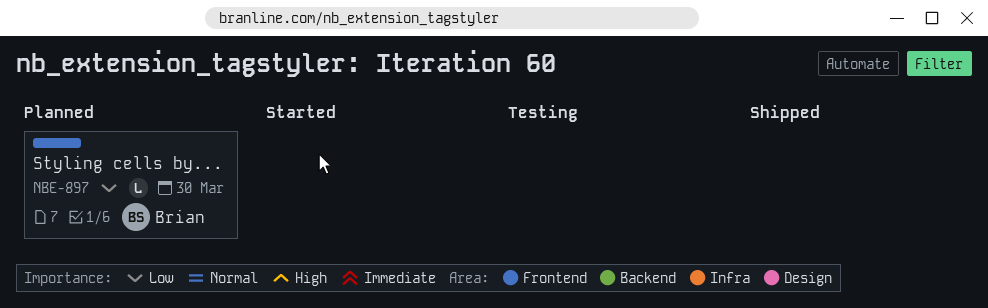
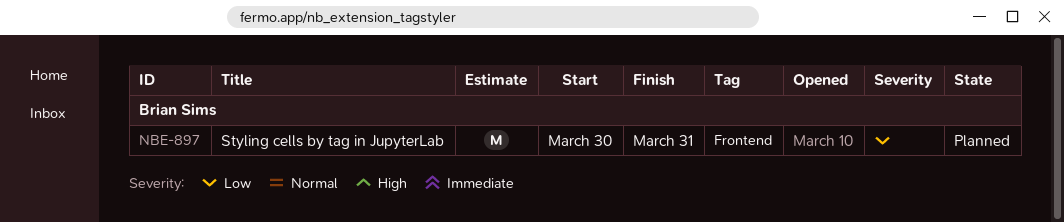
NBE-897, estimate: L -> M
NBE-897, due: Mar 30 -> Mar 31

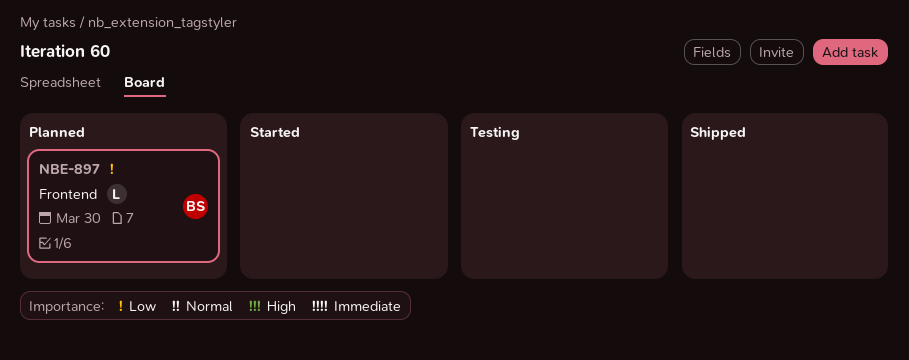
NBE-897, estimate: M -> L
NBE-897, due: Mar 31 -> Mar 30

